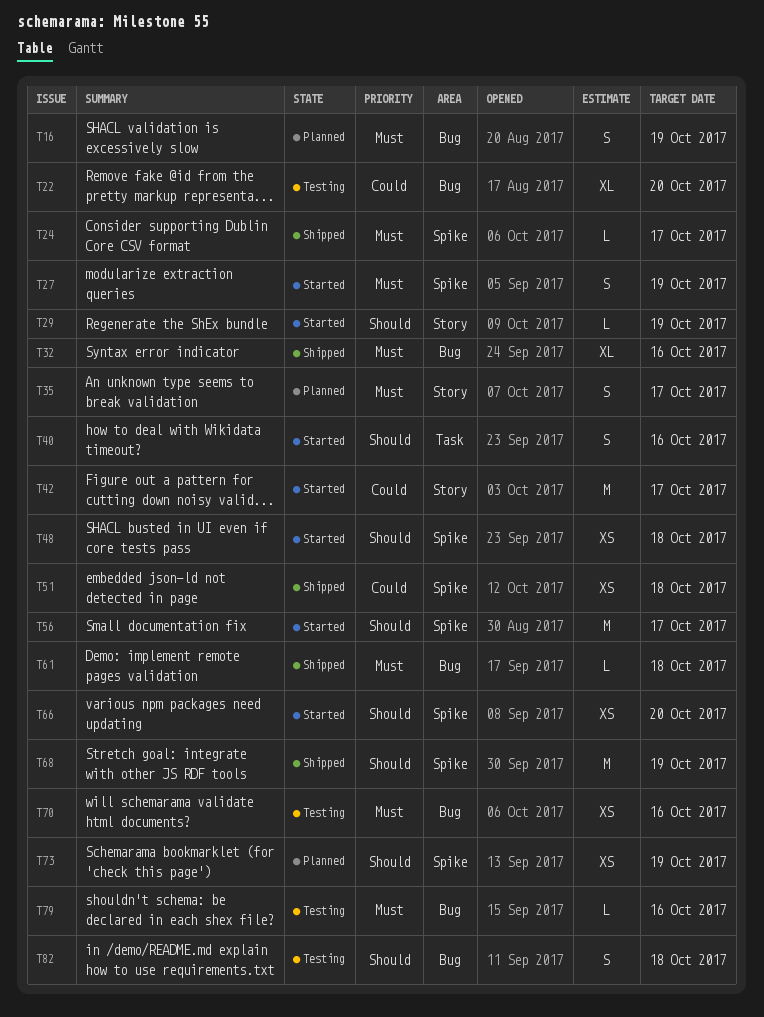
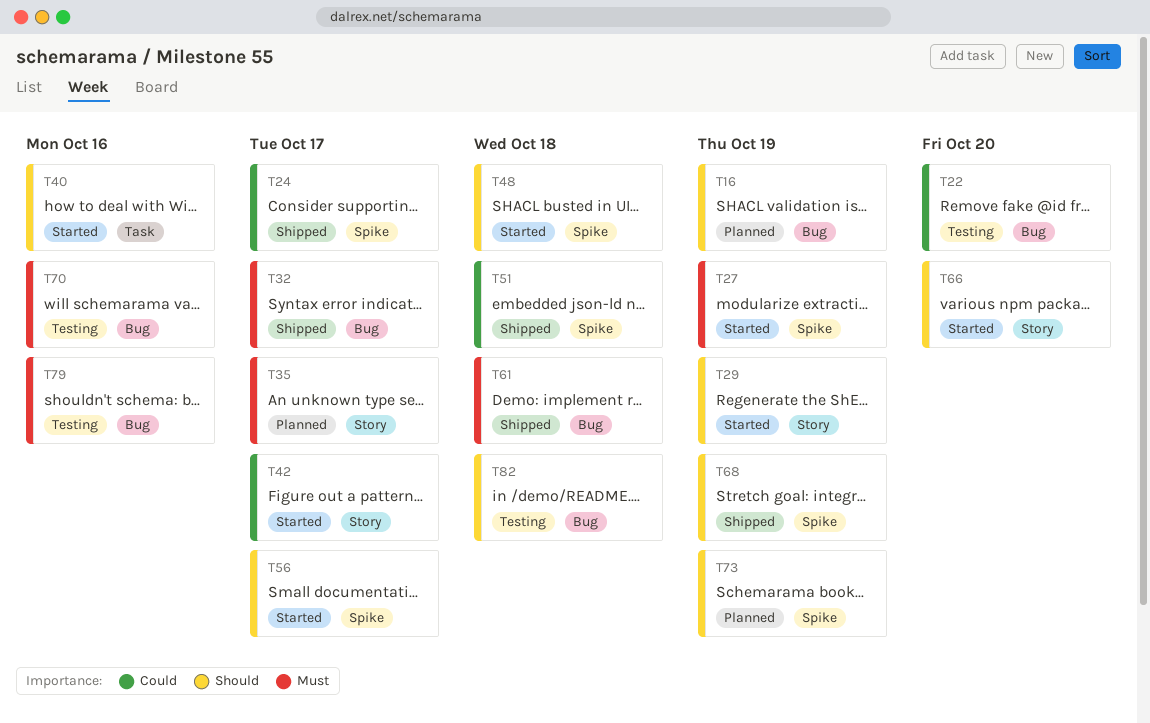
T16, priority: Must -> Should
T24, priority: Must -> Could
T32, due: Oct 16 -> Oct 17
T66, label: Spike -> Story

